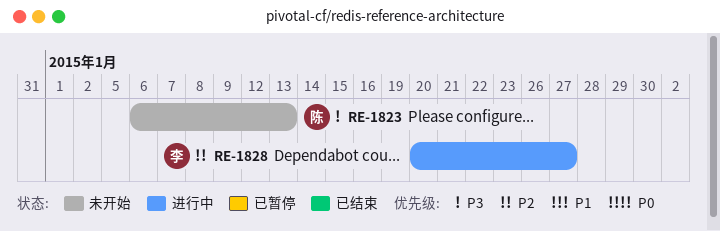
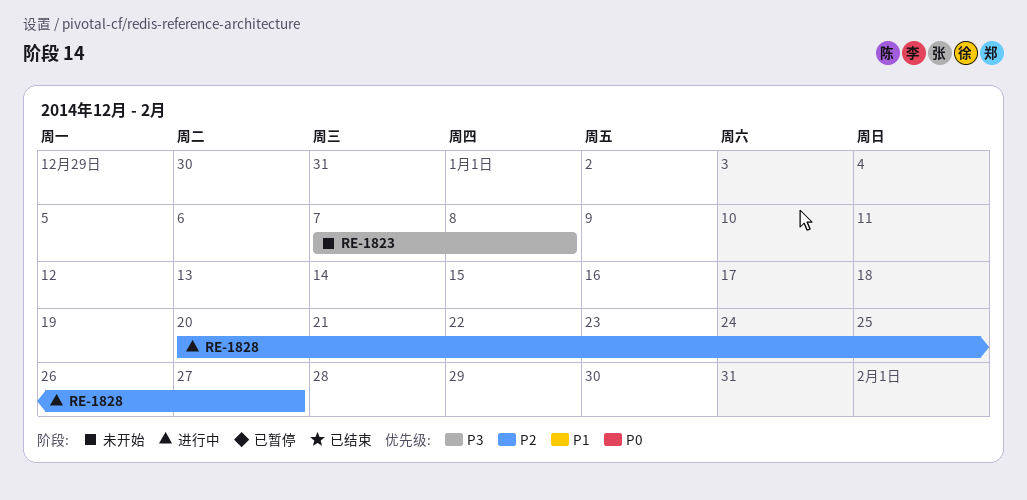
RE-1823, start: Jan 6 -> Jan 7
RE-1823, due: Jan 13 -> Jan 8

